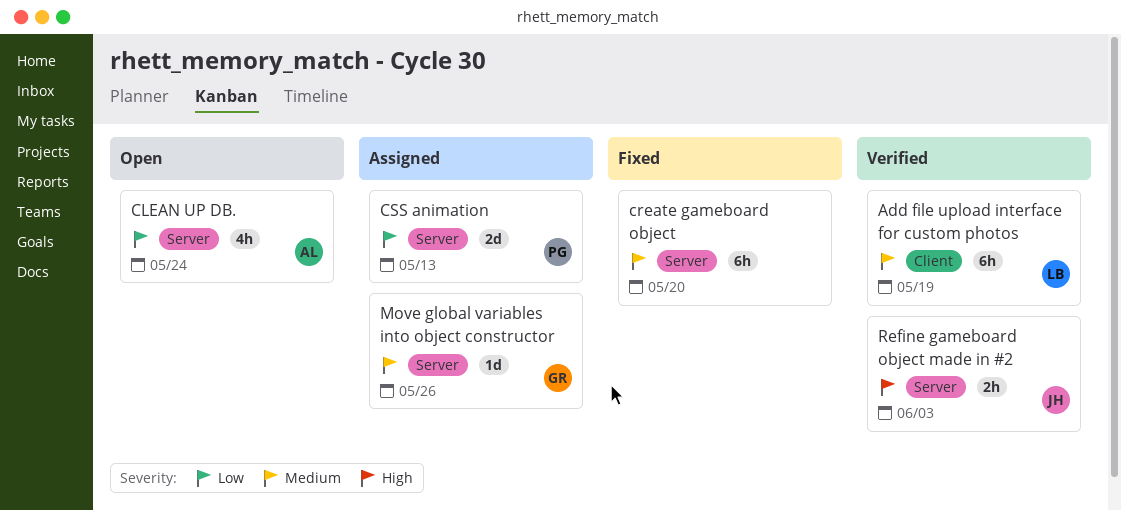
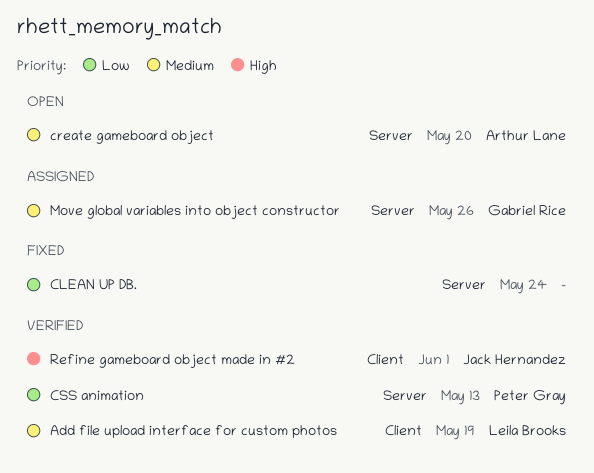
CLEAN UP DB., status: Open -> Fixed
CLEAN UP DB., owner: Arthur Lane -> none
create gameboard object, status: Fixed -> Open
create gameboard object, owner: none -> Arthur Lane
CSS animation, status: Assigned -> Verified
Refine gameboard object made in #2, label: Server -> Client
Refine gameboard object made in #2, due: Jun 3 -> Jun 1

